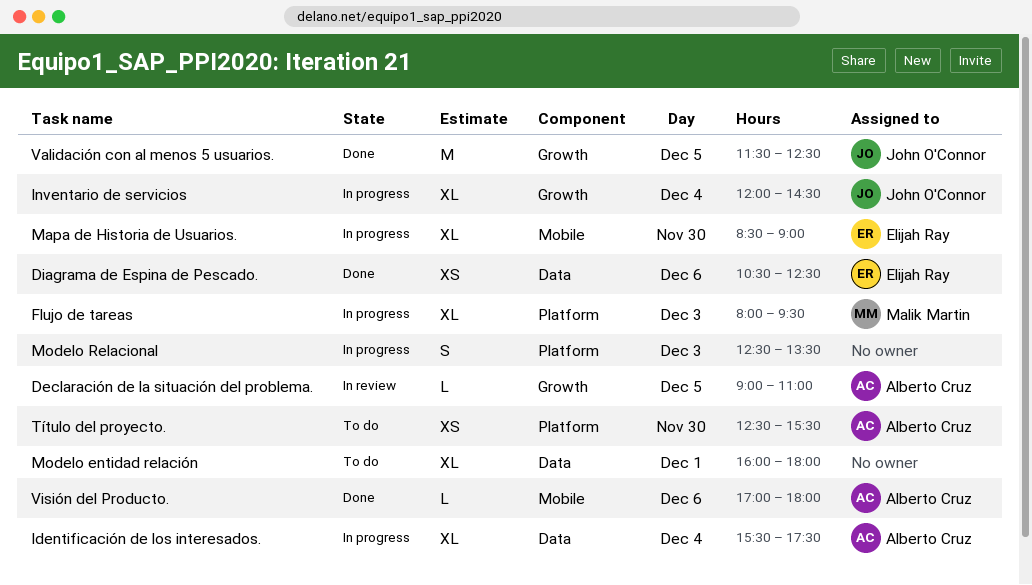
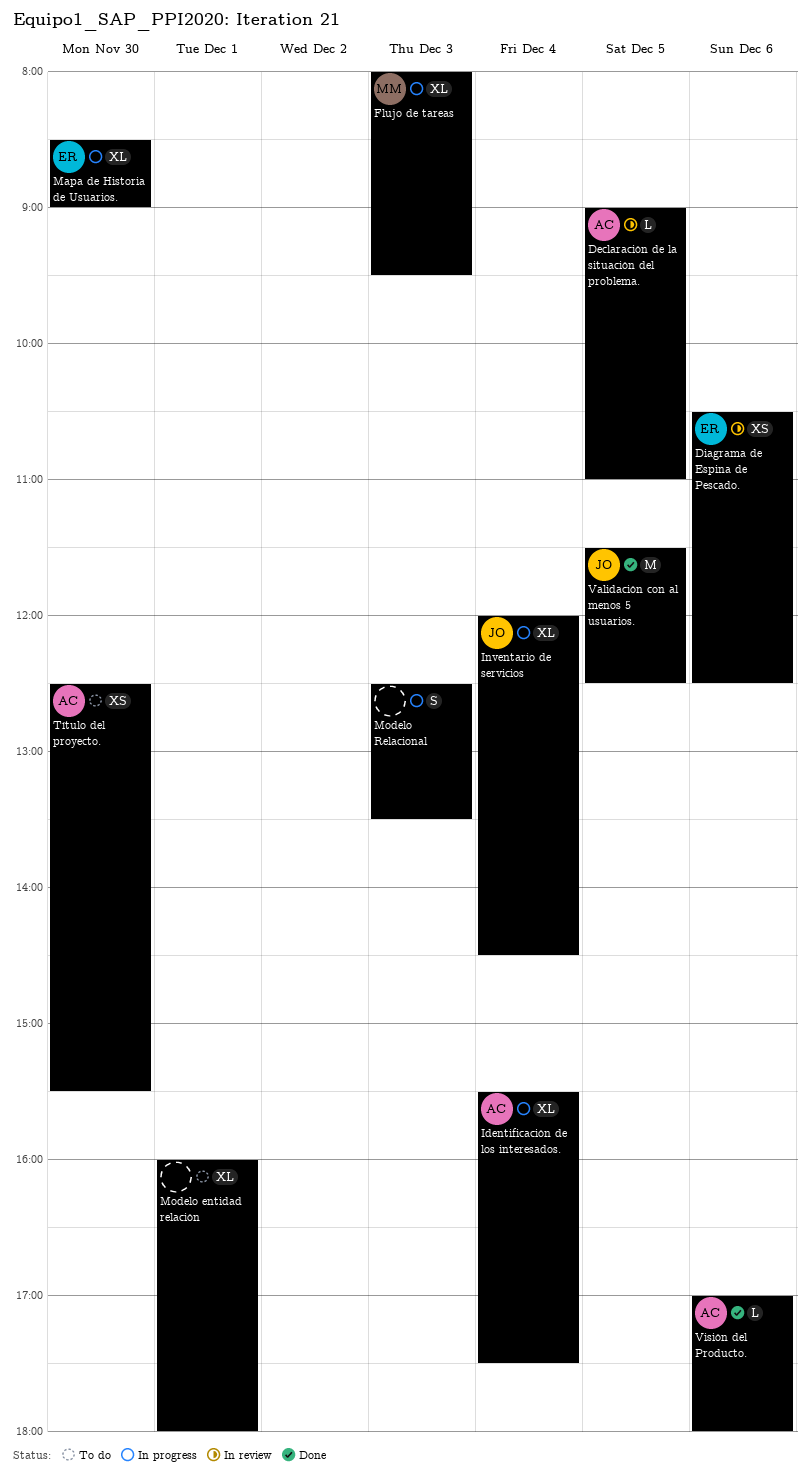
Diagrama de Espina de Pescado., status: Done -> In review

